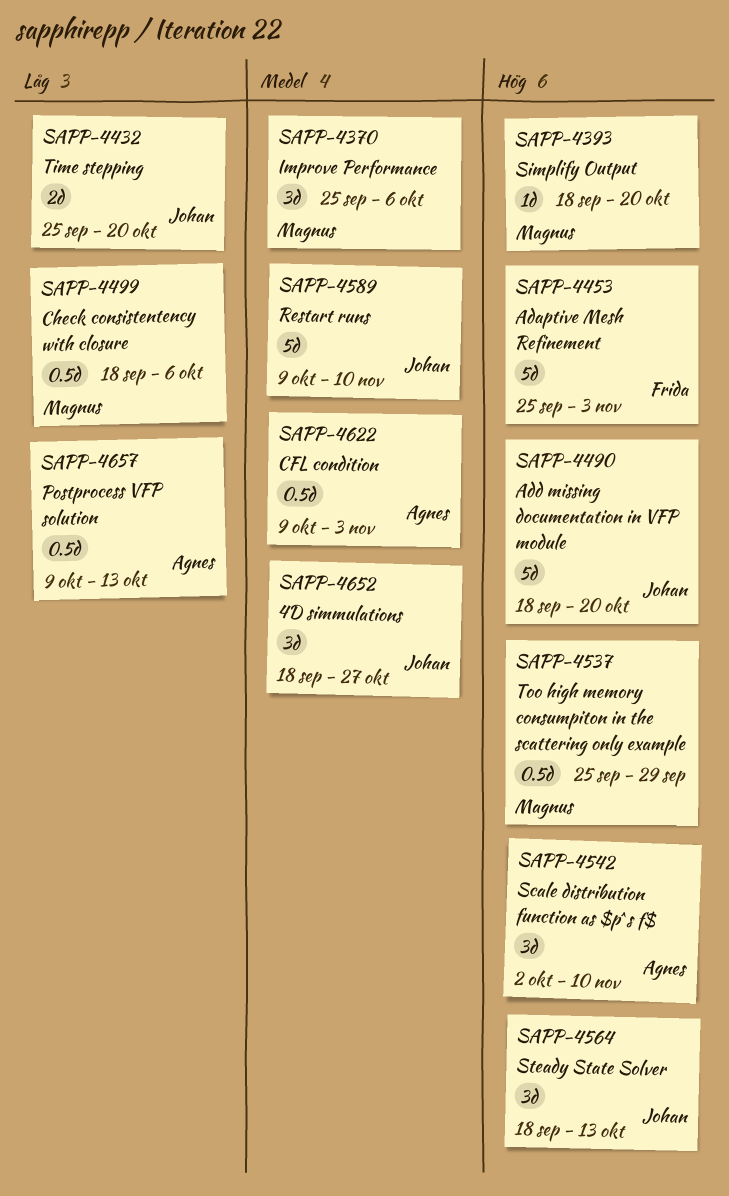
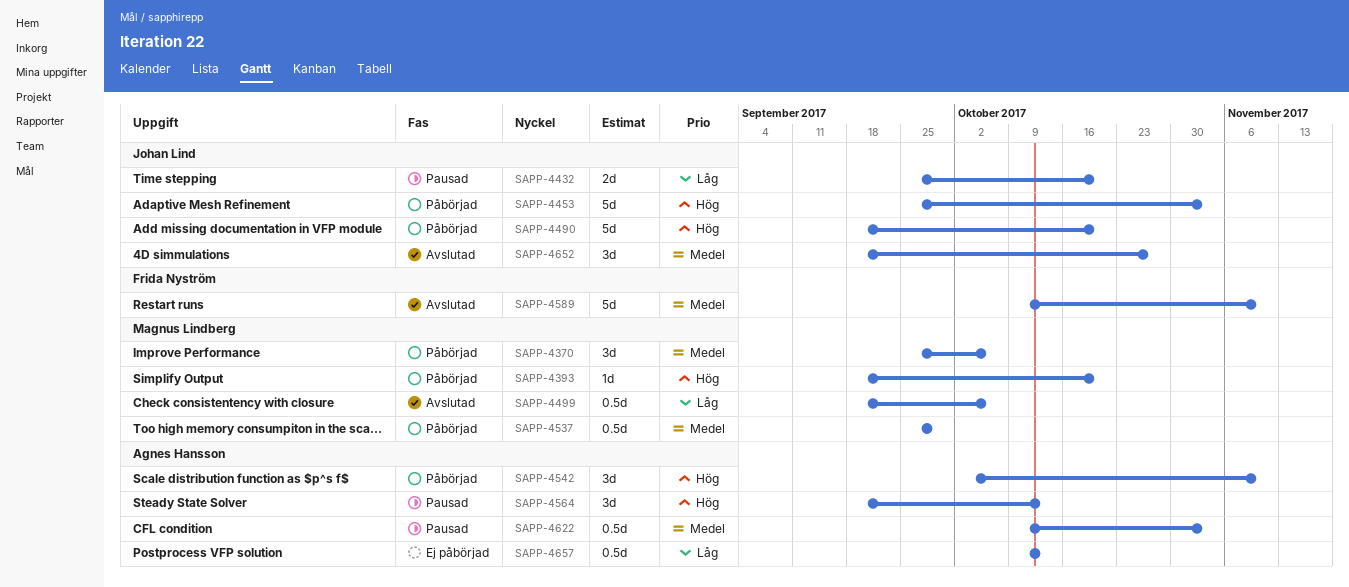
SAPP-4453, owner: Frida Nyström -> Johan Lind
SAPP-4537, priority: Hög -> Medel
SAPP-4564, owner: Johan Lind -> Agnes Hansson
SAPP-4589, owner: Johan Lind -> Frida Nyström

